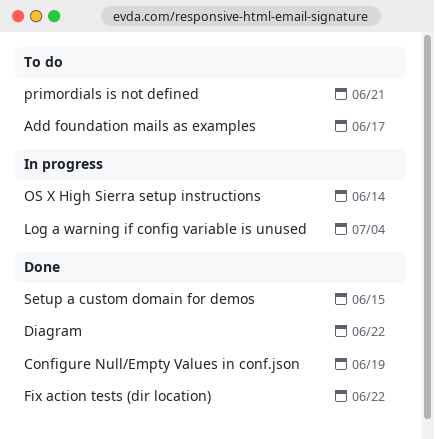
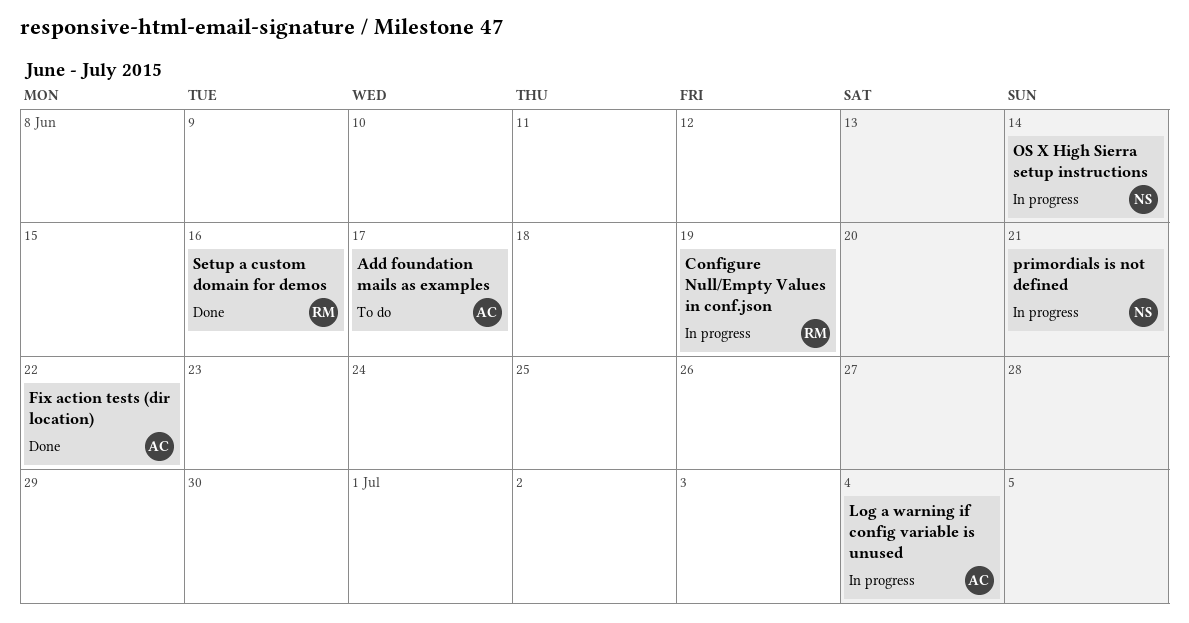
Configure Null/Empty Values in conf.json, status: Done -> In progress
Diagram: present -> none
primordials is not defined, status: To do -> In progress
Setup a custom domain for demos, due: Jun 15 -> Jun 16

